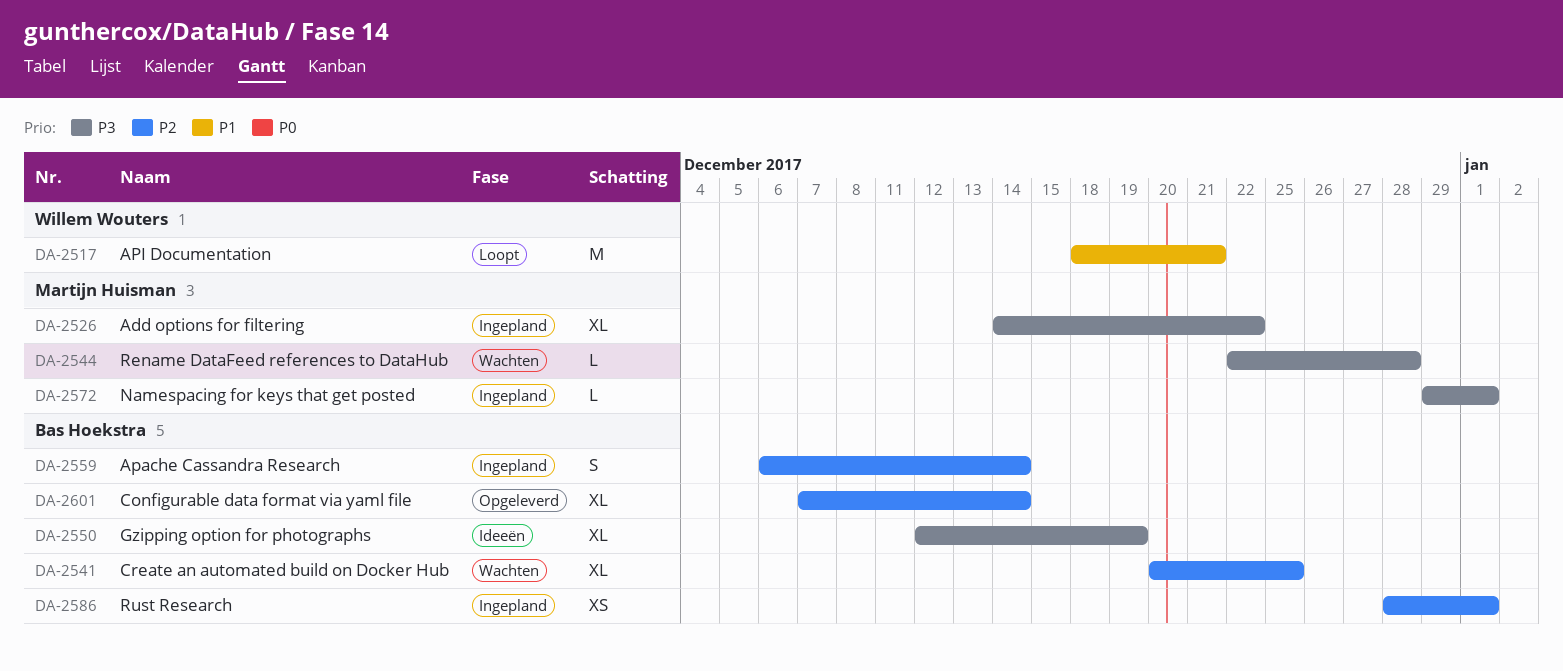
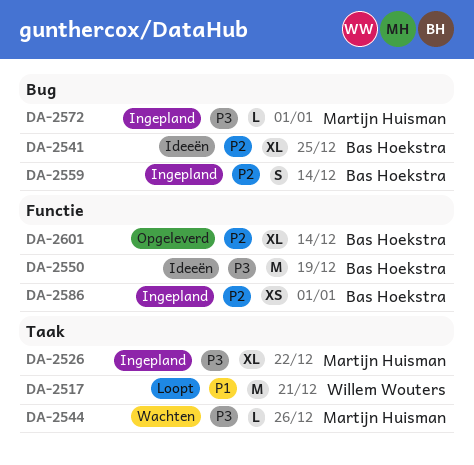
DA-2541, status: Wachten -> Ideeën
DA-2544, due: Dec 28 -> Dec 26
DA-2550, estimate: XL -> M

